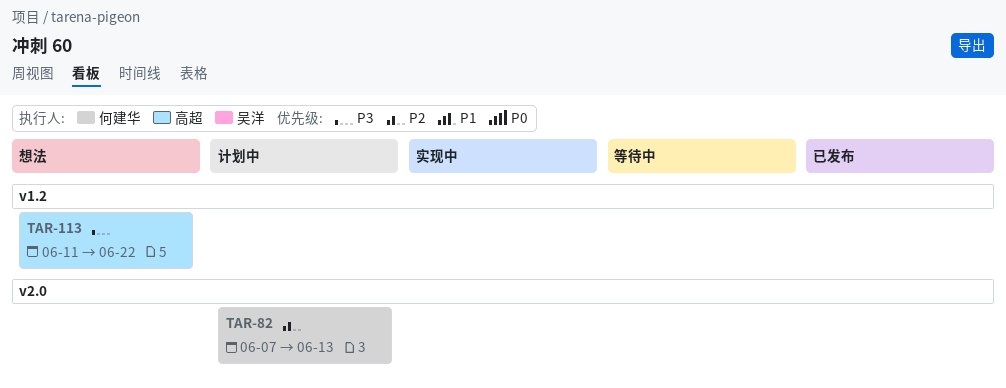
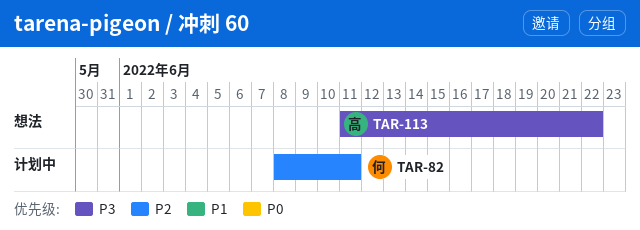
TAR-82, start: Jun 7 -> Jun 8
TAR-82, due: Jun 13 -> Jun 11

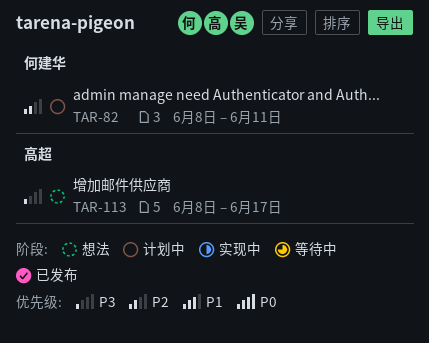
TAR-113, start: Jun 11 -> Jun 8
TAR-113, due: Jun 22 -> Jun 17

